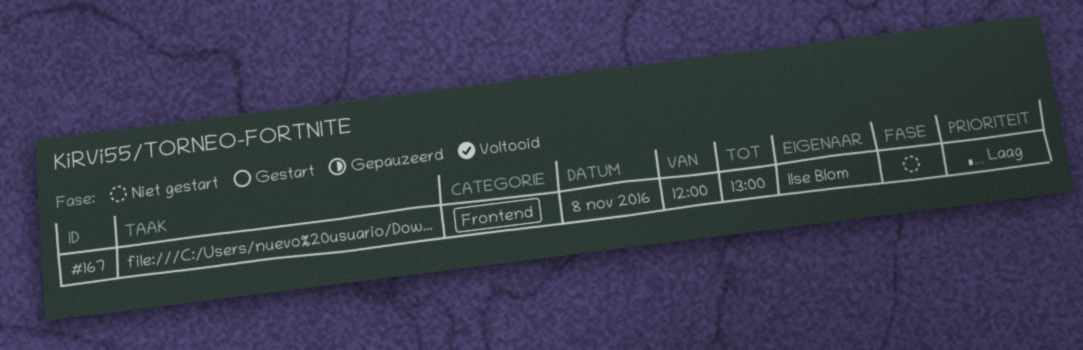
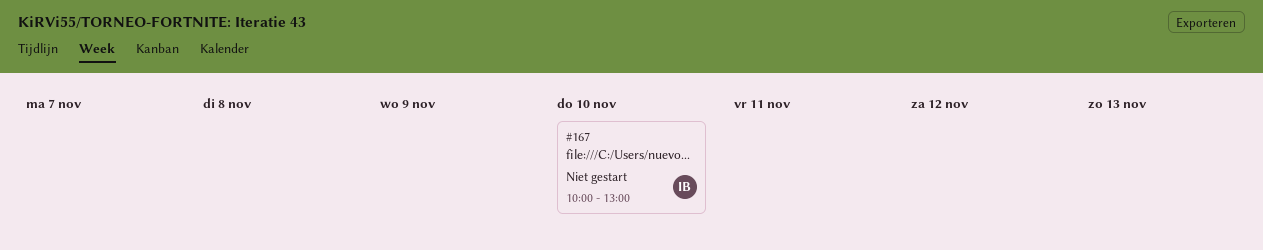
#167, day: Nov 8 -> Nov 10
#167, begins: 12:00 -> 10:00

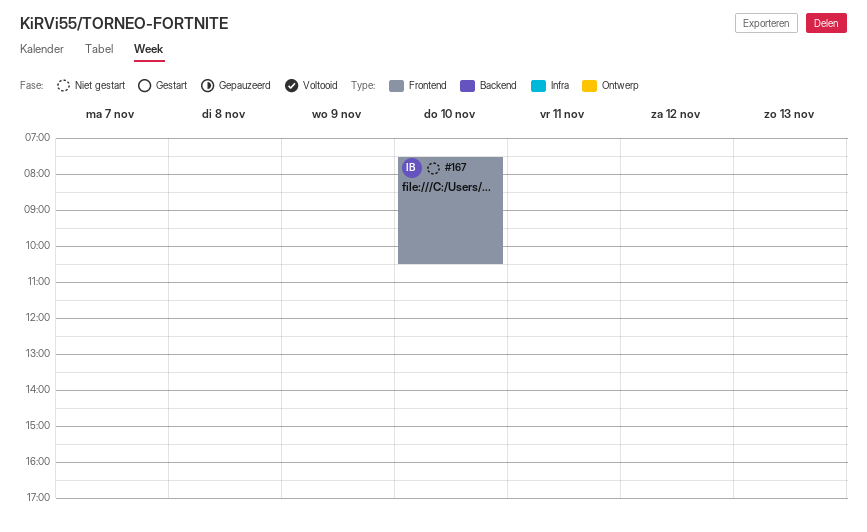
#167, begins: 10:00 -> 07:30
#167, ends: 13:00 -> 10:30

